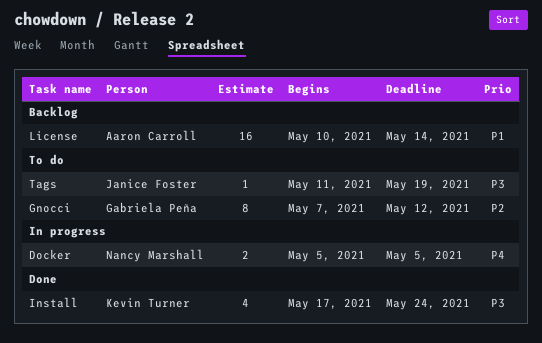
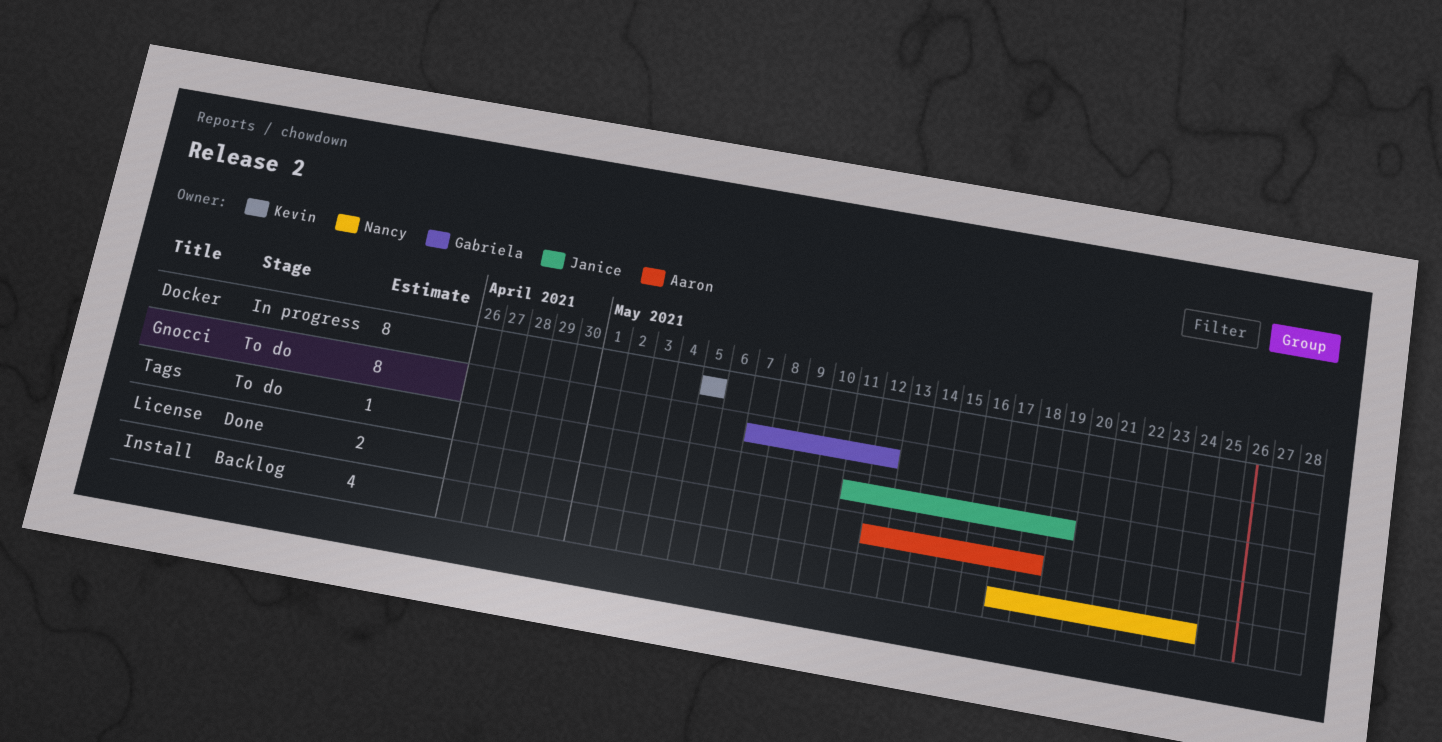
Docker, owner: Nancy Marshall -> Kevin Turner
Docker, estimate: 2 -> 8
Install, status: Done -> Backlog
Install, owner: Kevin Turner -> Nancy Marshall
License, status: Backlog -> Done
License, estimate: 16 -> 2
License, start: May 10 -> May 12
License, due: May 14 -> May 18

